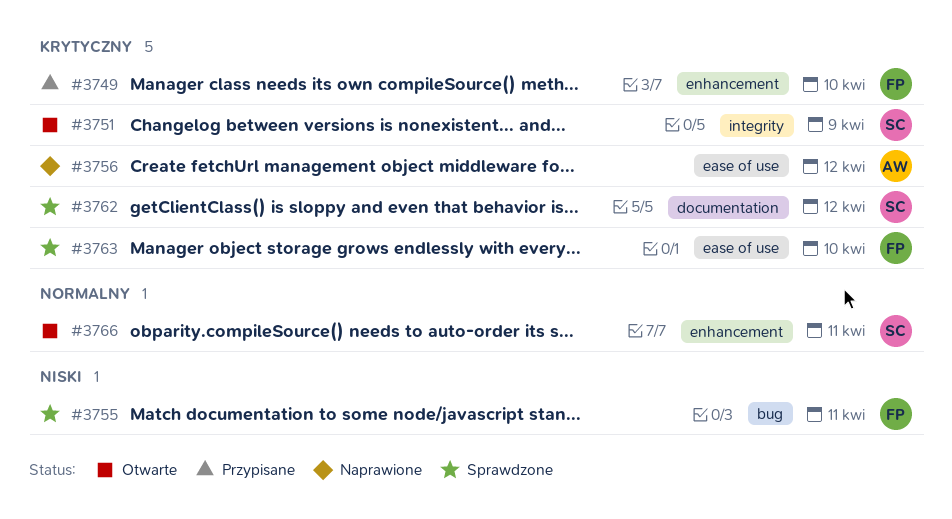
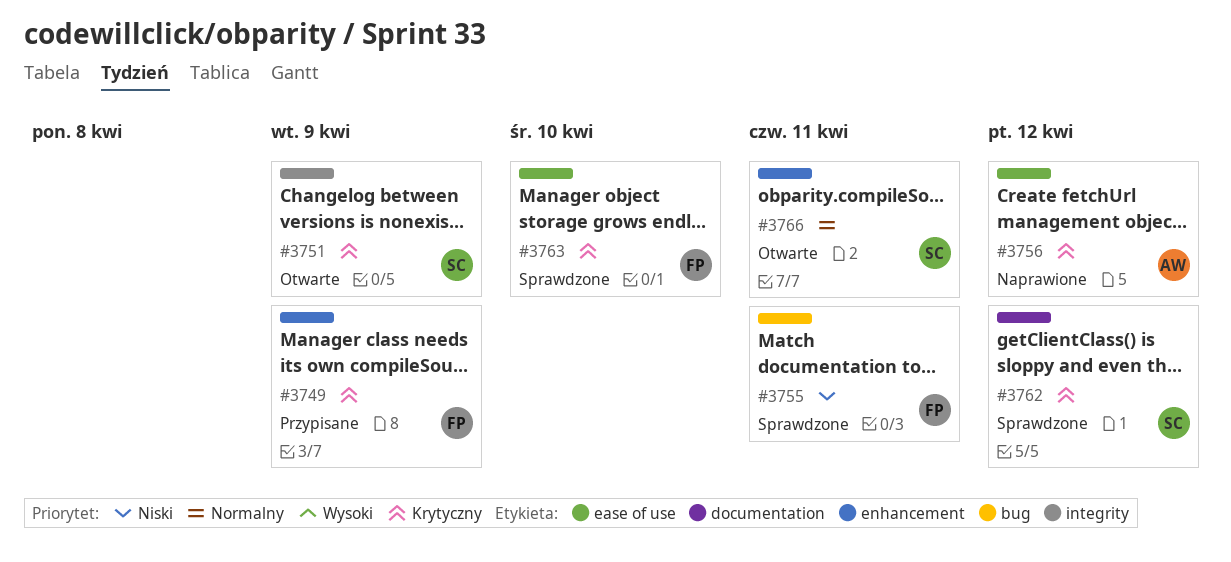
#3749, due: Apr 10 -> Apr 9

